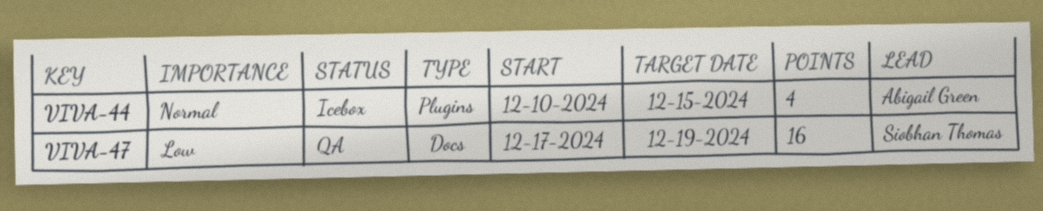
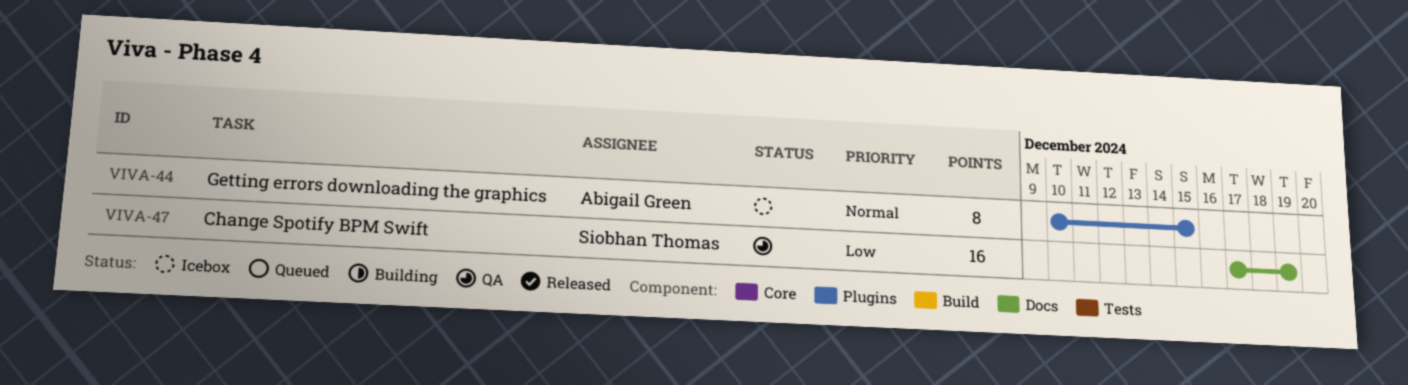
VIVA-44, estimate: 4 -> 8

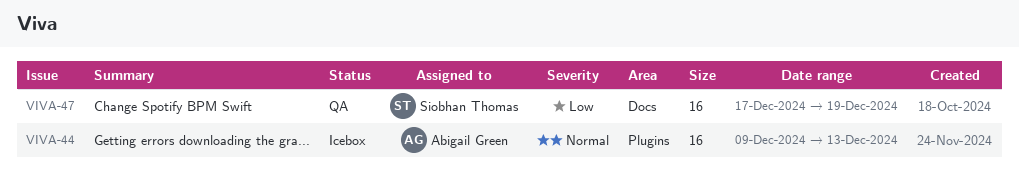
VIVA-44, estimate: 8 -> 16
VIVA-44, start: Dec 10 -> Dec 9
VIVA-44, due: Dec 15 -> Dec 13

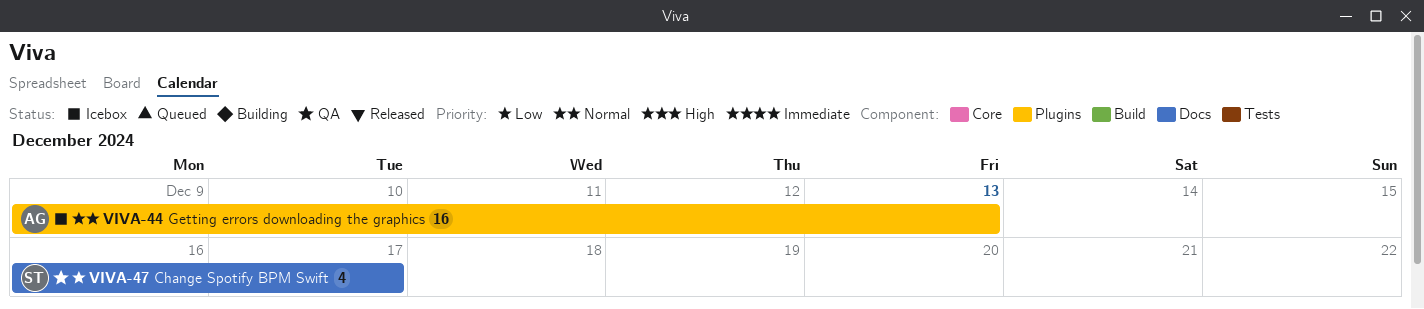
VIVA-47, estimate: 16 -> 4
VIVA-47, start: Dec 17 -> Dec 16
VIVA-47, due: Dec 19 -> Dec 17

